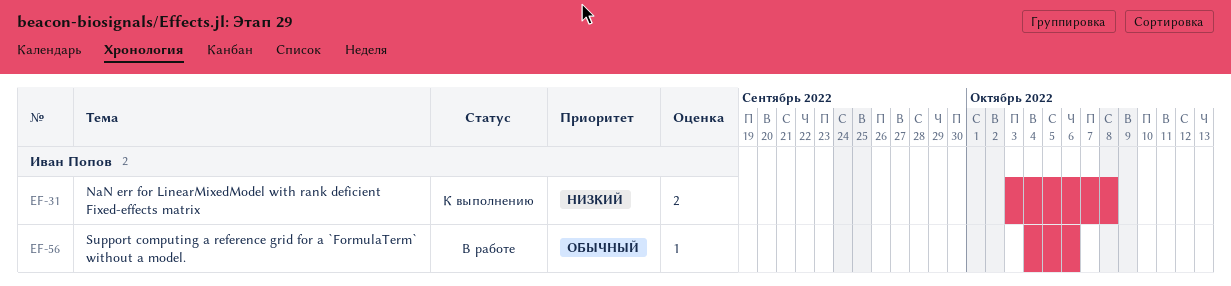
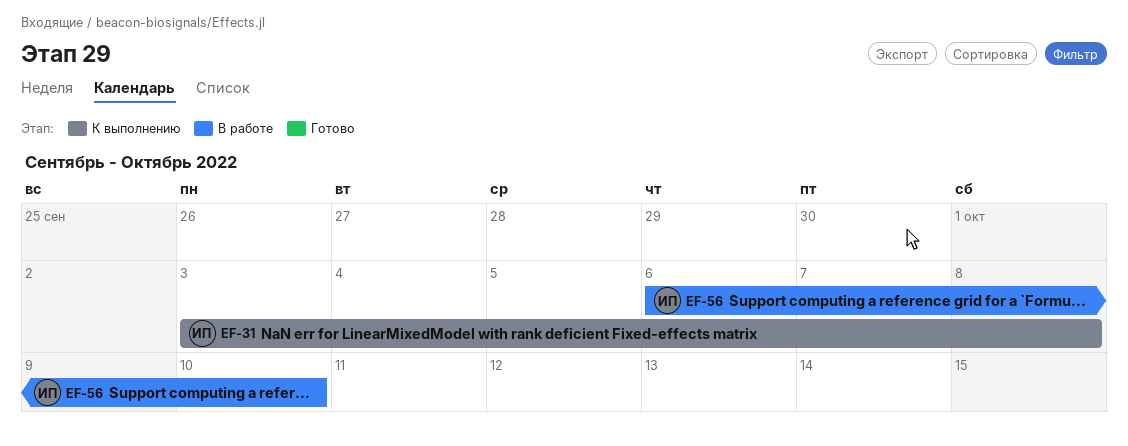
EF-56, start: Oct 4 -> Oct 6
EF-56, due: Oct 6 -> Oct 10

